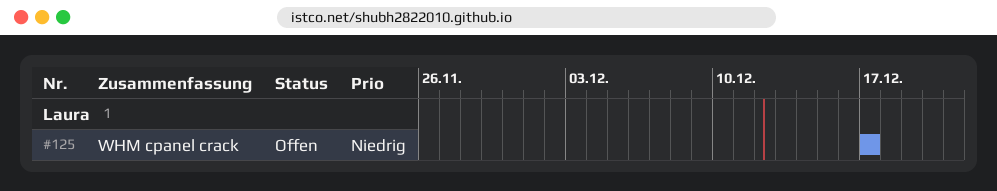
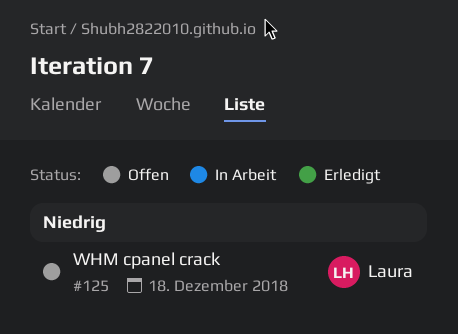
#125, due: Dec 17 -> Dec 18

